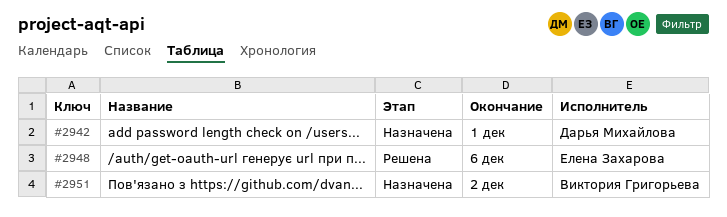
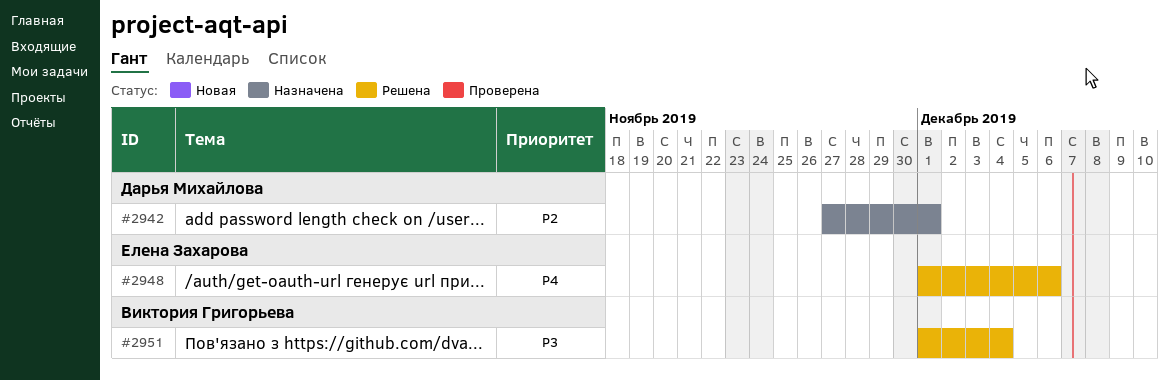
#2951, status: Назначена -> Решена
#2951, due: Dec 2 -> Dec 4

